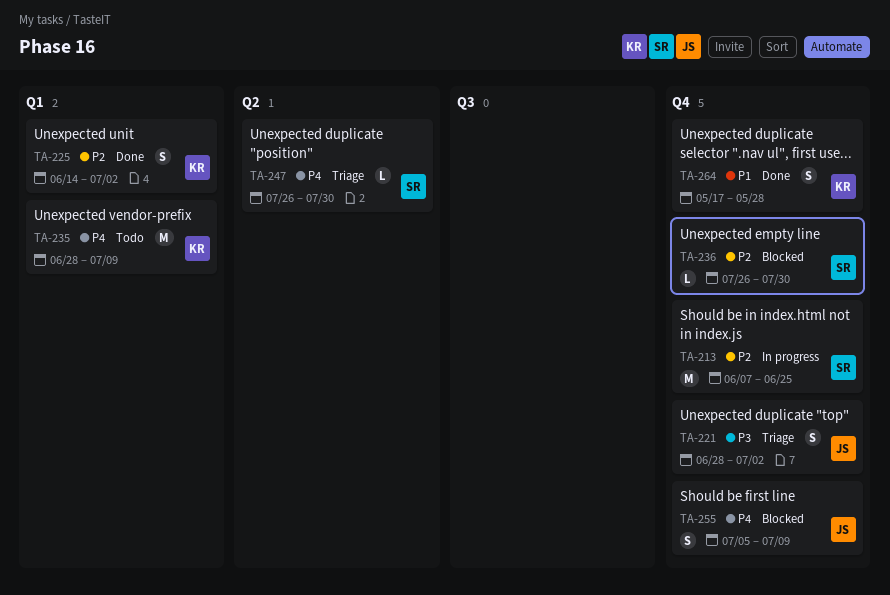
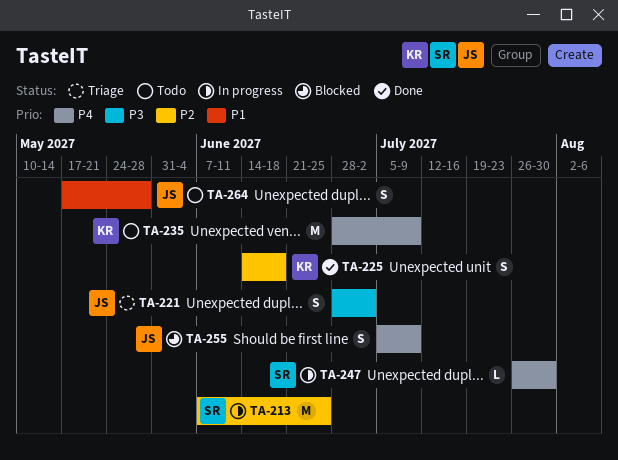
TA-225, due: Jul 2 -> Jun 18
TA-236: present -> none
TA-247, status: Triage -> In progress
TA-264, status: Done -> Todo
TA-264, owner: KR -> JS

